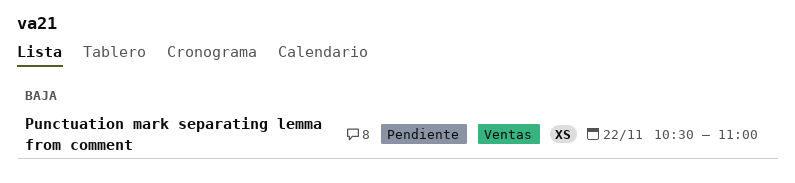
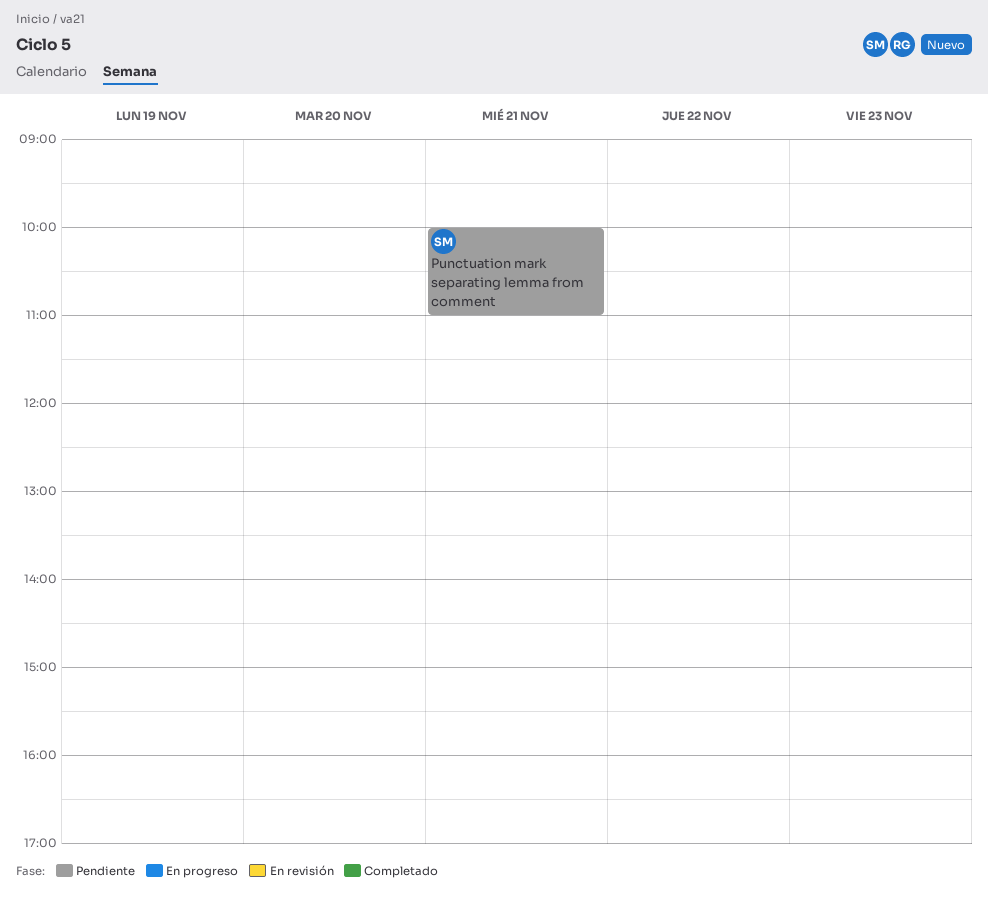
Punctuation mark separating lemma from comment, day: Nov 22 -> Nov 21
Punctuation mark separating lemma from comment, begins: 10:30 -> 10:00

